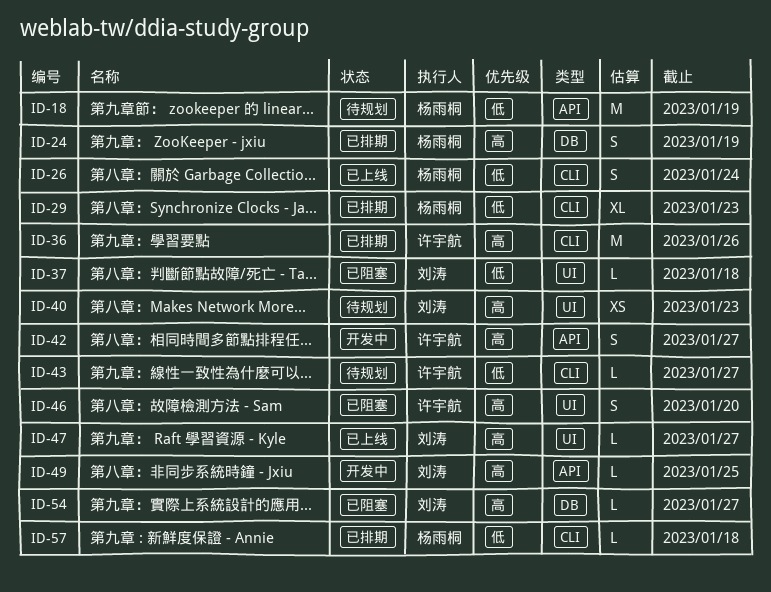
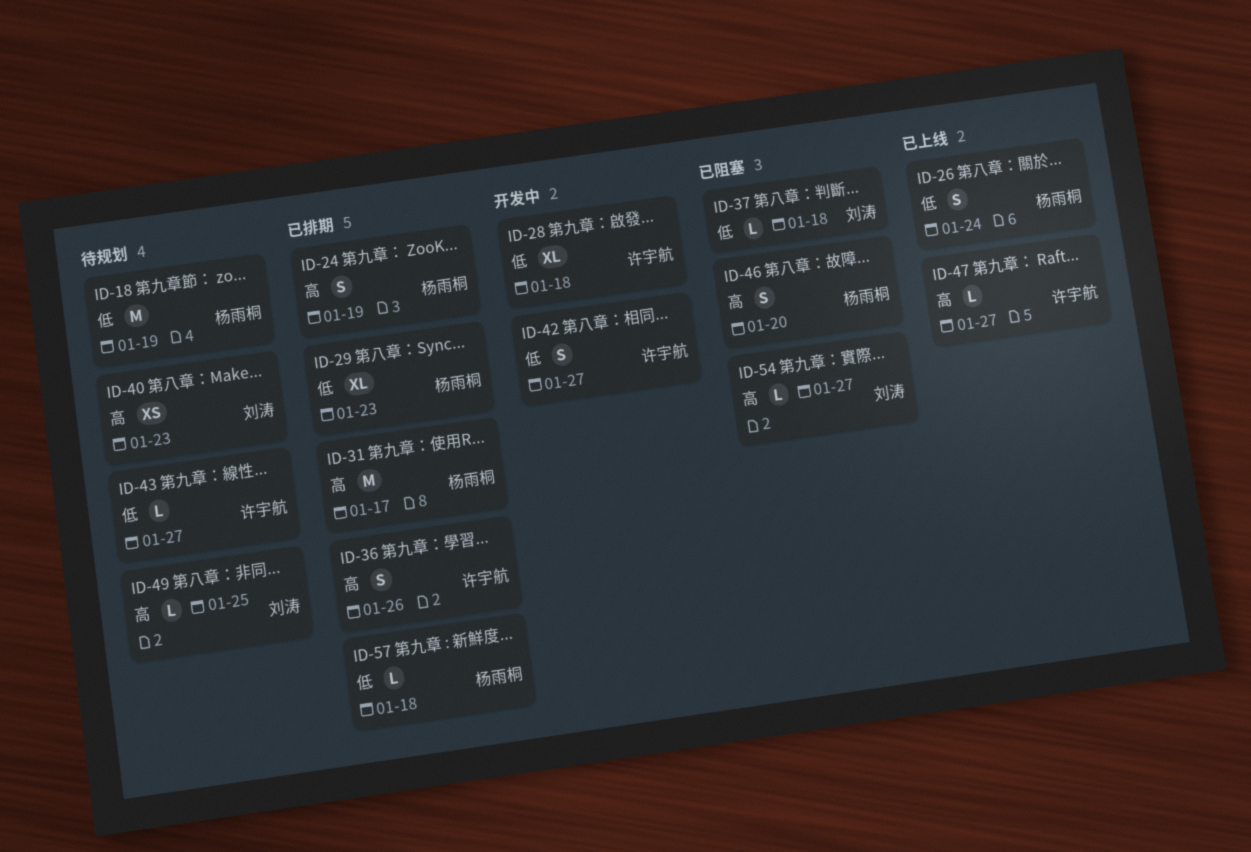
ID-28: none -> present
ID-31: none -> present
ID-36, estimate: M -> S
ID-42, priority: 高 -> 低
ID-46, owner: 许宇航 -> 杨雨桐
ID-47, owner: 刘涛 -> 许宇航
ID-49, status: 开发中 -> 待规划

